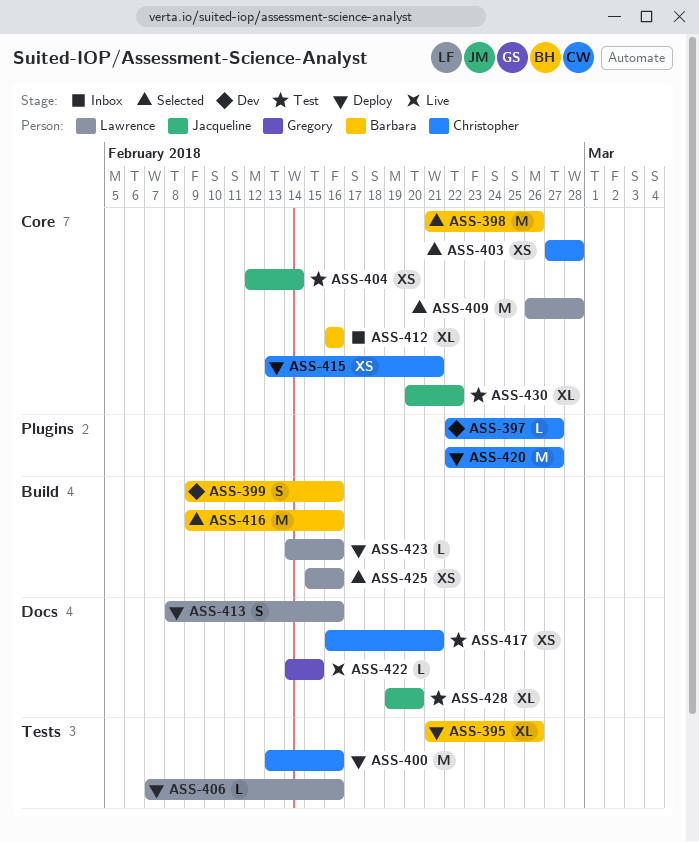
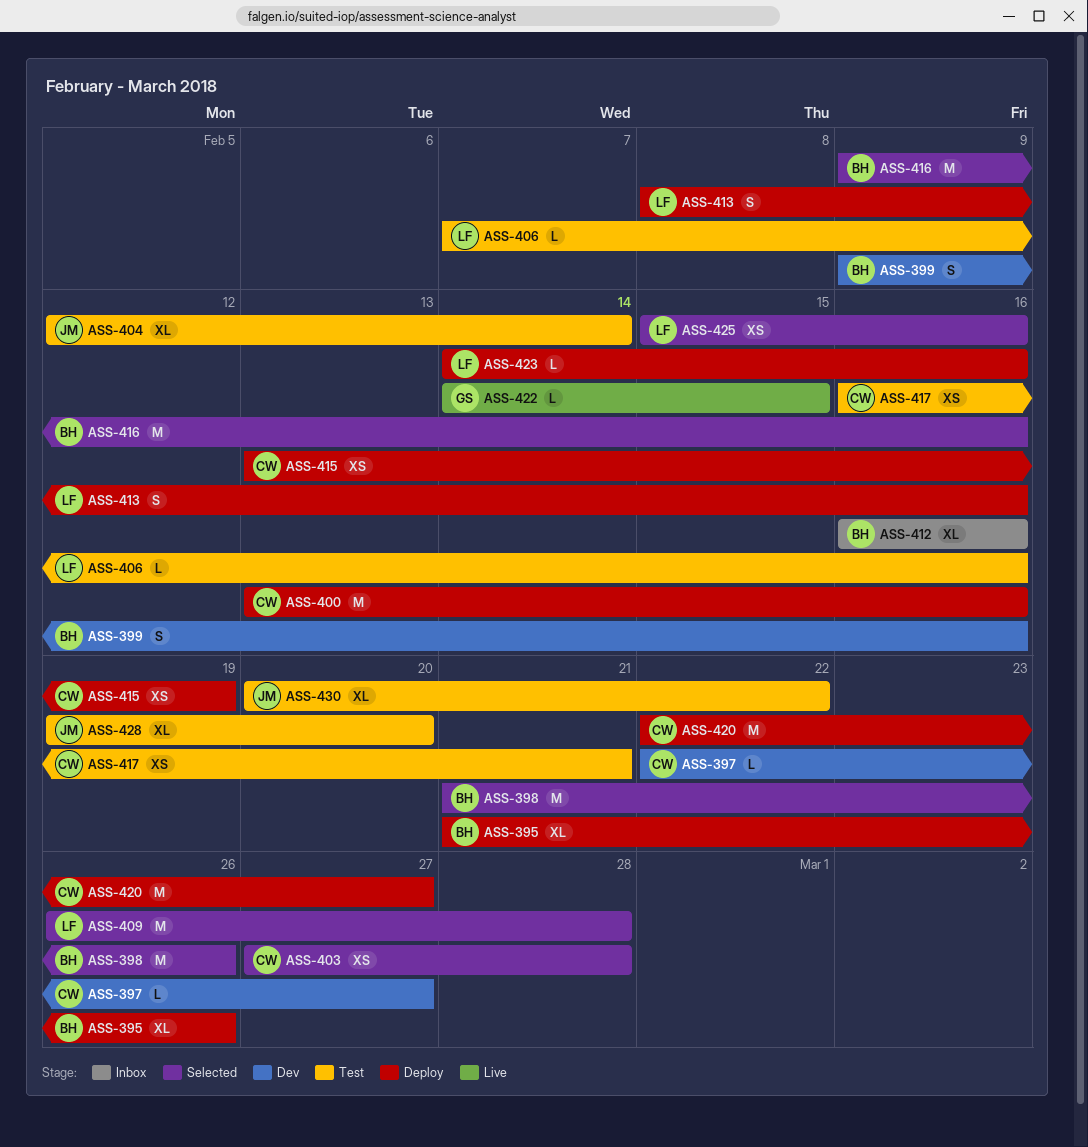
ASS-404, estimate: XS -> XL
ASS-406, status: Deploy -> Test
ASS-415, due: Feb 21 -> Feb 19

